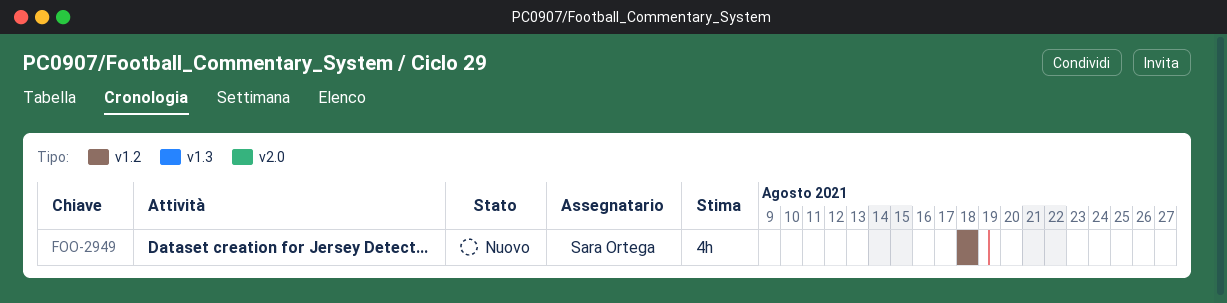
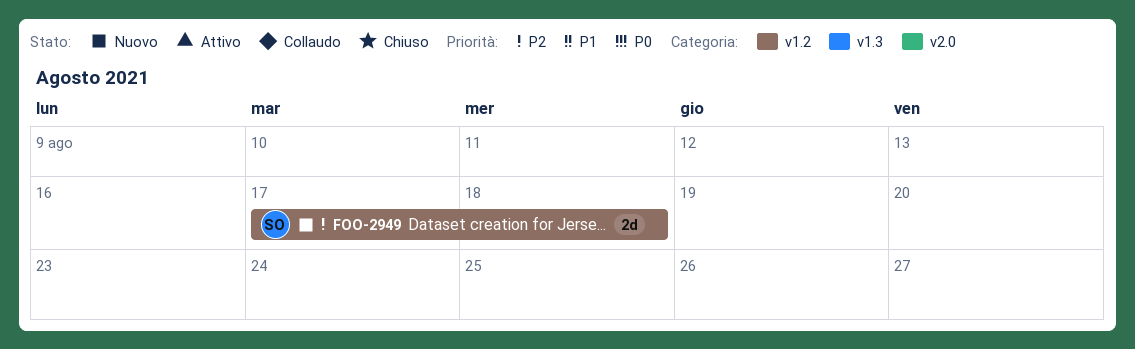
FOO-2949, estimate: 4h -> 2d
FOO-2949, start: Aug 18 -> Aug 17

